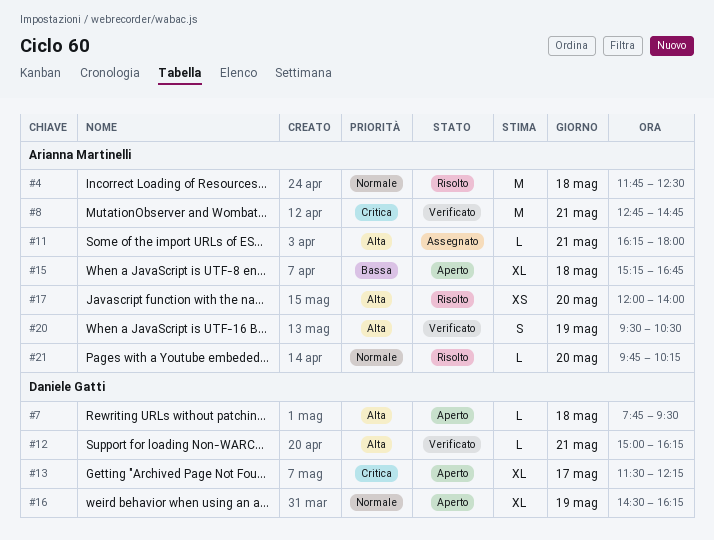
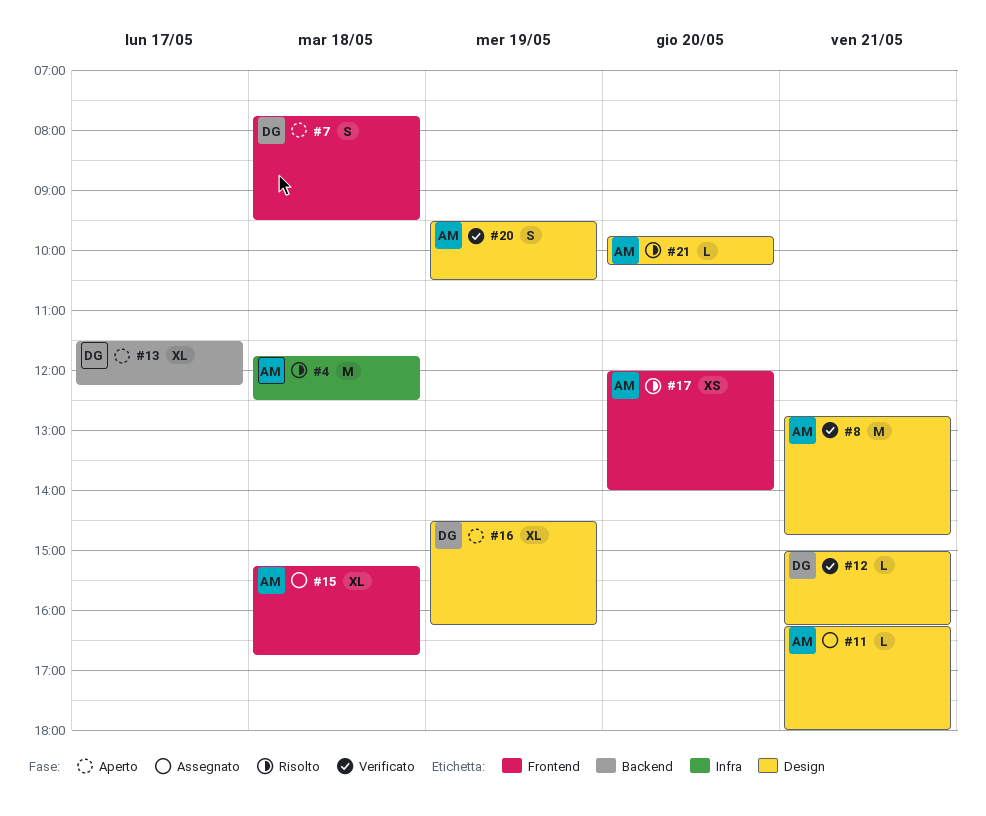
#7, estimate: L -> S
#15, status: Aperto -> Assegnato

